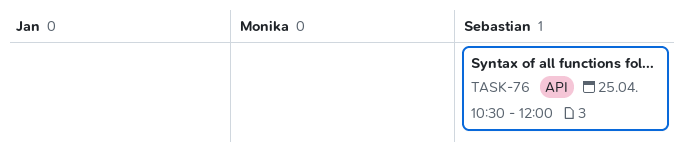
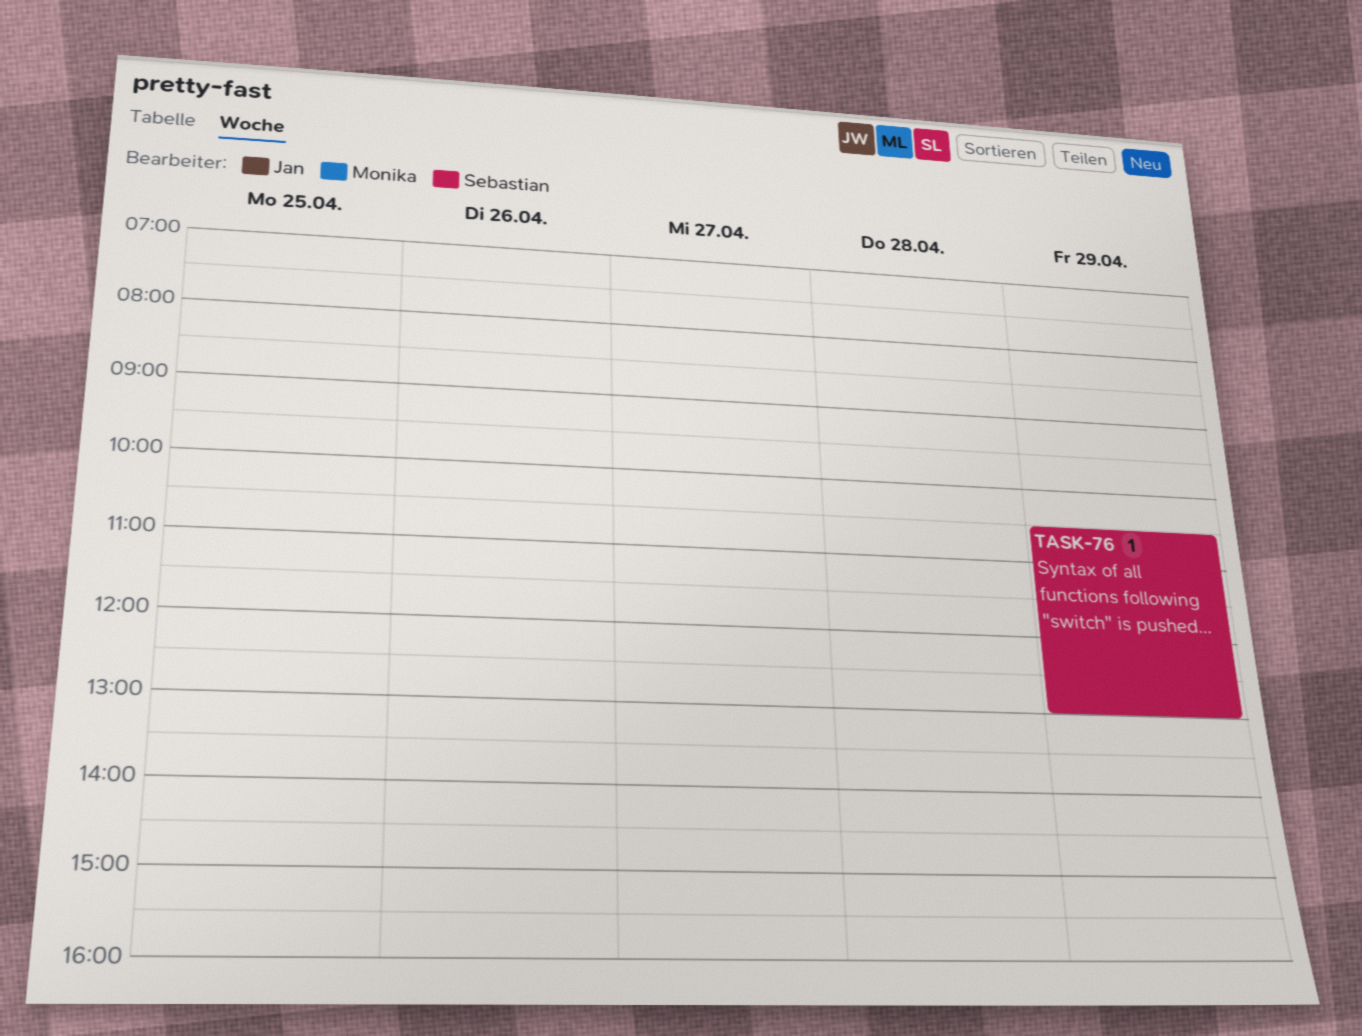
TASK-76, day: Apr 25 -> Apr 29
TASK-76, ends: 12:00 -> 13:00

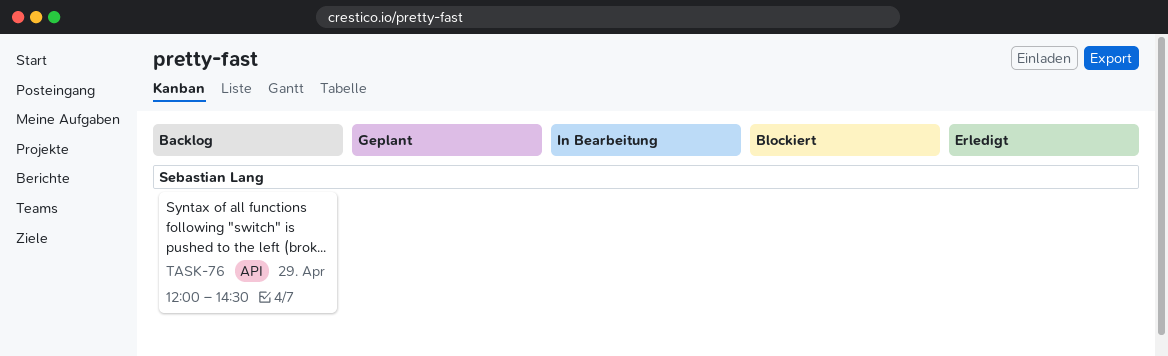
TASK-76, begins: 10:30 -> 12:00
TASK-76, ends: 13:00 -> 14:30

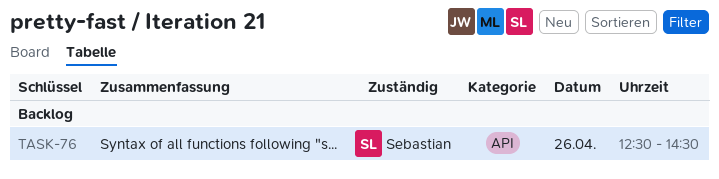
TASK-76, day: Apr 29 -> Apr 26
TASK-76, begins: 12:00 -> 12:30

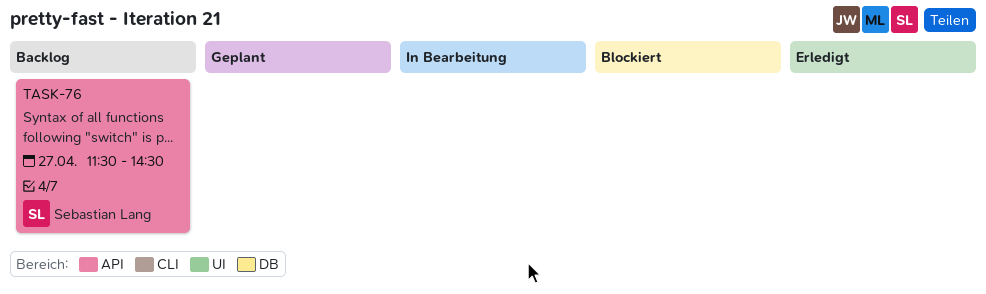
TASK-76, day: Apr 26 -> Apr 27
TASK-76, begins: 12:30 -> 11:30

